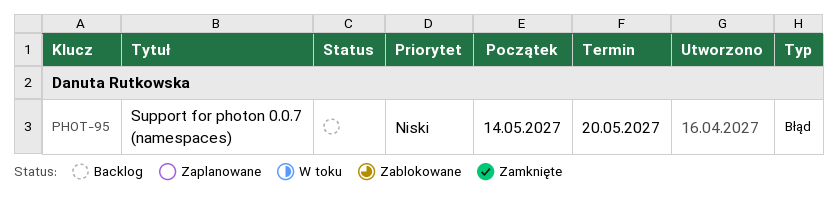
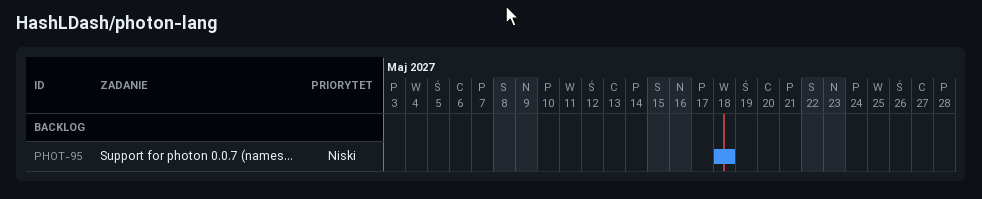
PHOT-95, start: May 14 -> May 18
PHOT-95, due: May 20 -> May 18

